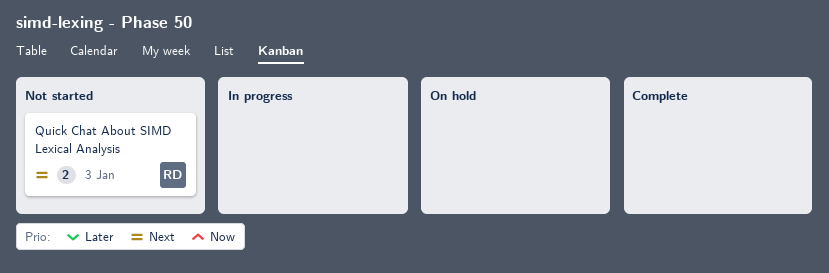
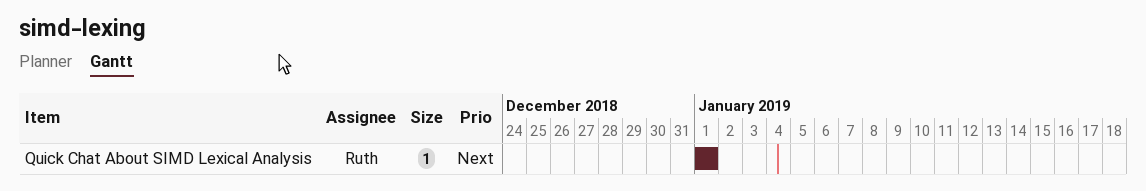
Quick Chat About SIMD Lexical Analysis, estimate: 2 -> 1
Quick Chat About SIMD Lexical Analysis, due: Jan 3 -> Jan 1

